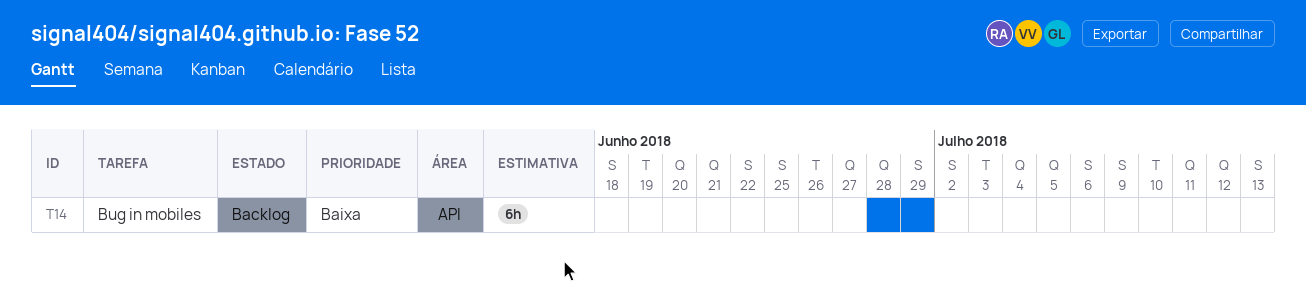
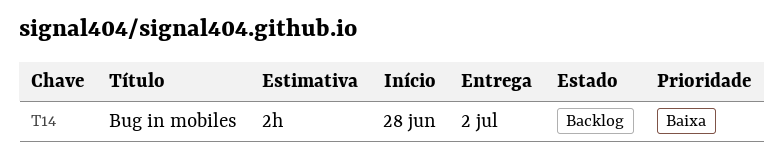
T14, estimate: 6h -> 2h
T14, due: Jun 29 -> Jul 2

